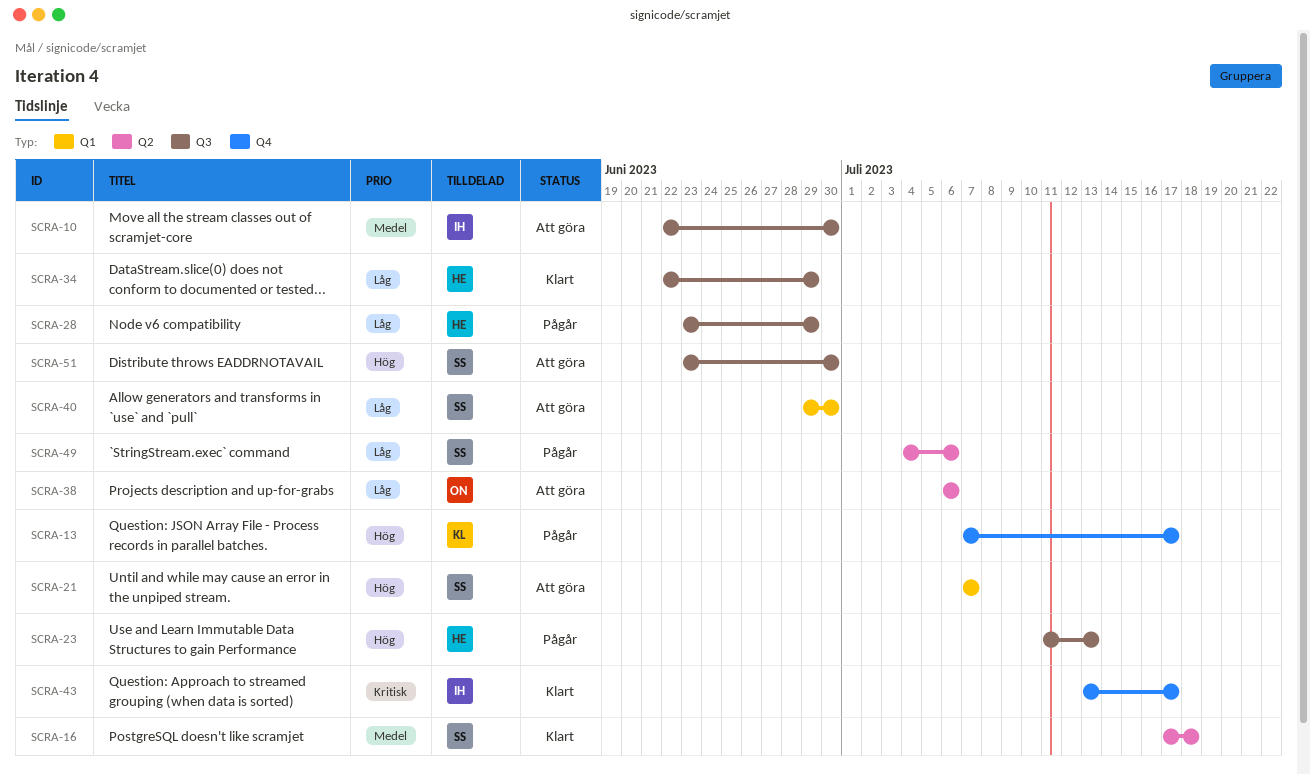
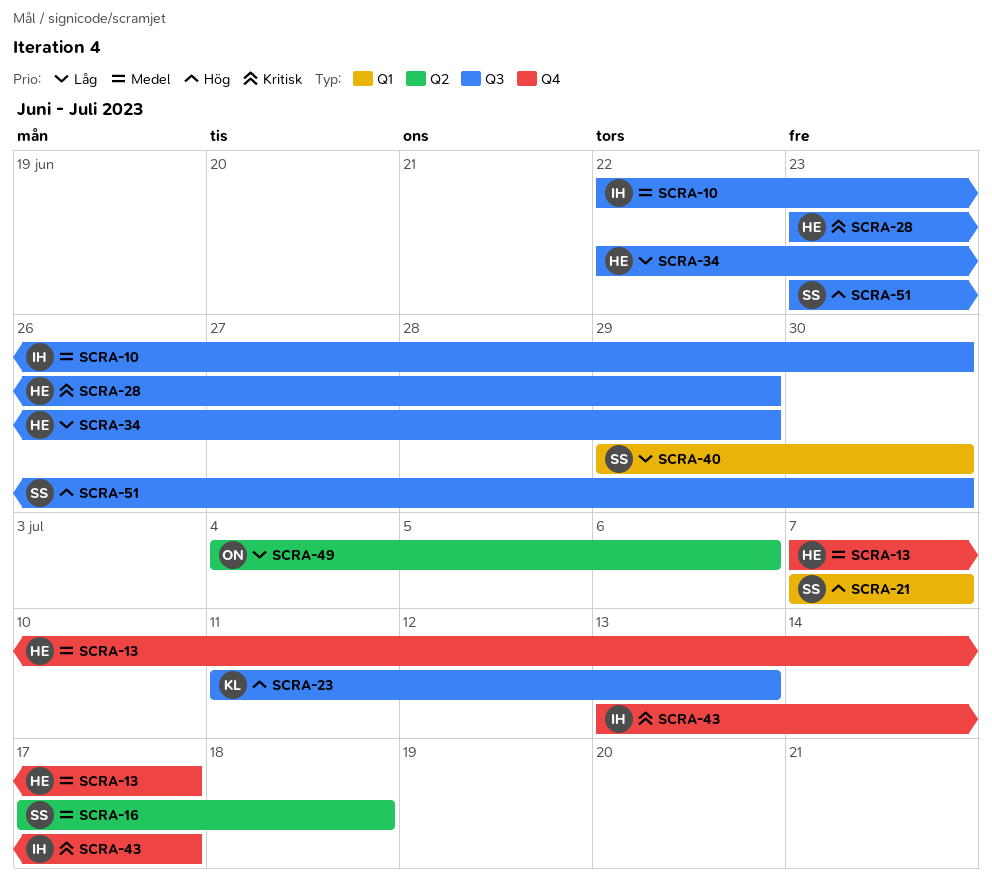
SCRA-13, owner: KL -> HE
SCRA-13, priority: Hög -> Medel
SCRA-23, owner: HE -> KL
SCRA-28, priority: Låg -> Kritisk
SCRA-38: present -> none
SCRA-49, owner: SS -> ON

